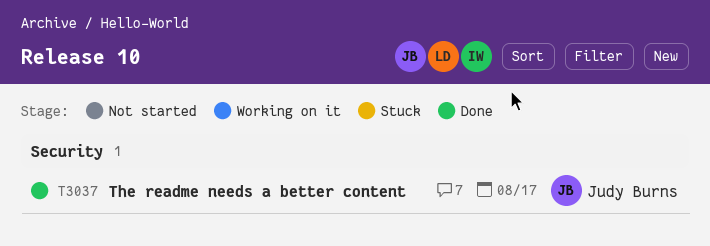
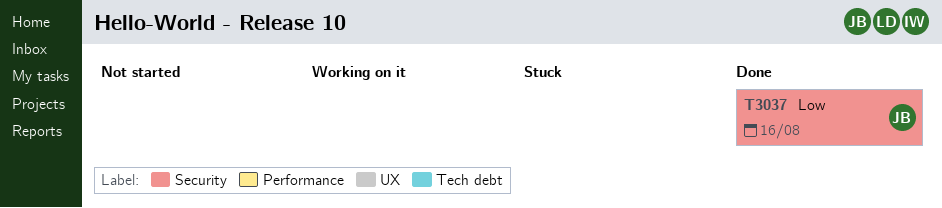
T3037, due: Aug 17 -> Aug 16

